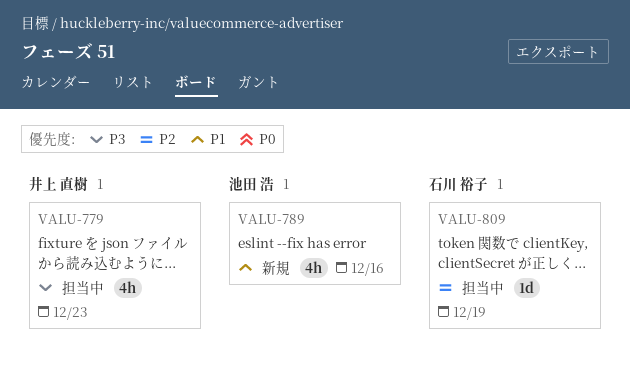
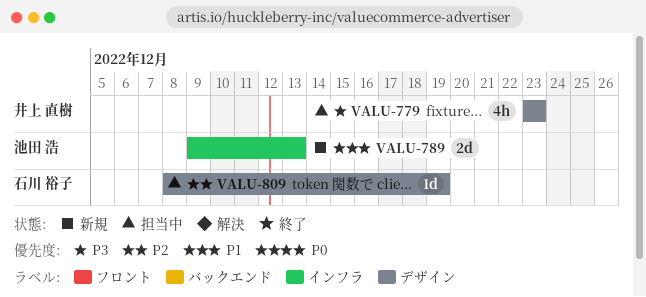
VALU-789, estimate: 4h -> 2d
VALU-789, due: Dec 16 -> Dec 13

